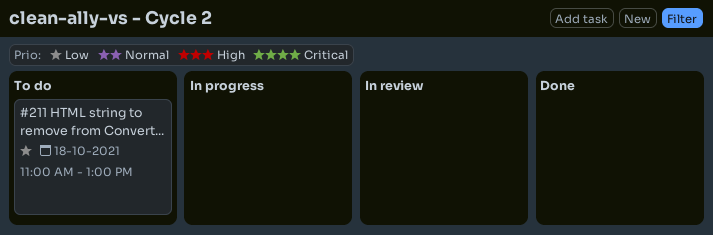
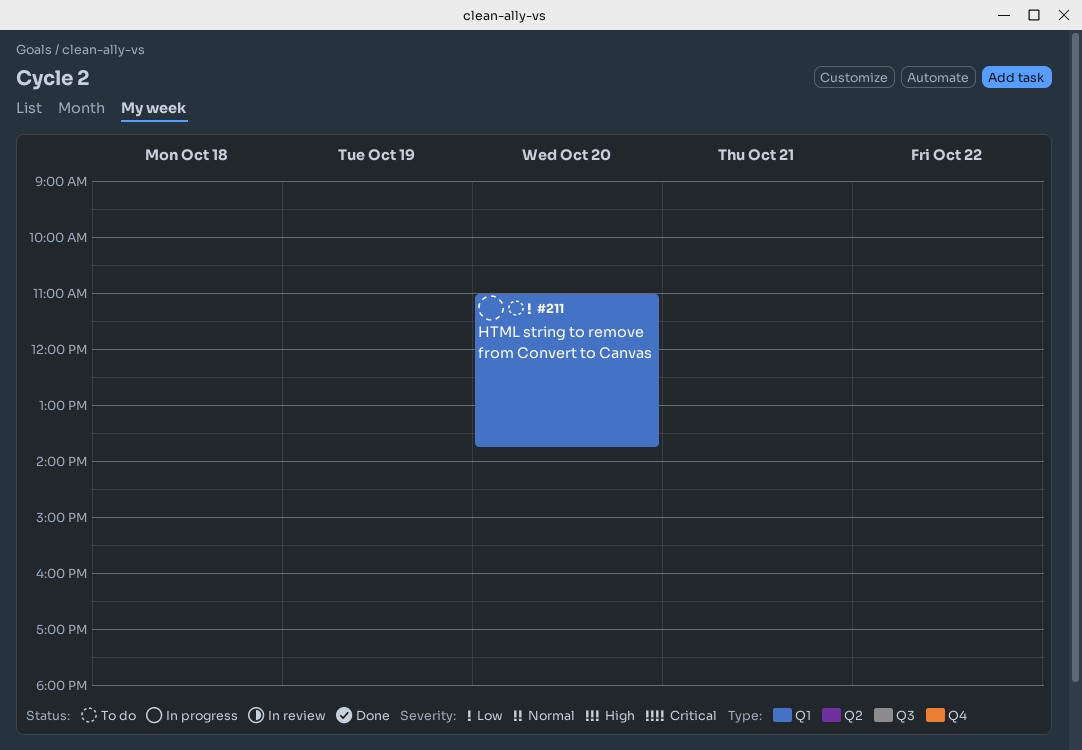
#211, day: Oct 18 -> Oct 20
#211, ends: 13:00 -> 13:45

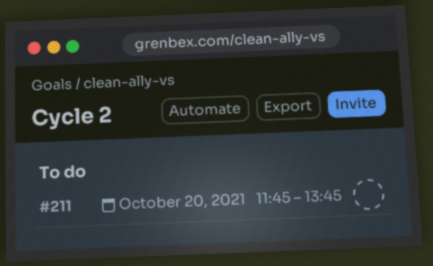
#211, begins: 11:00 -> 11:45

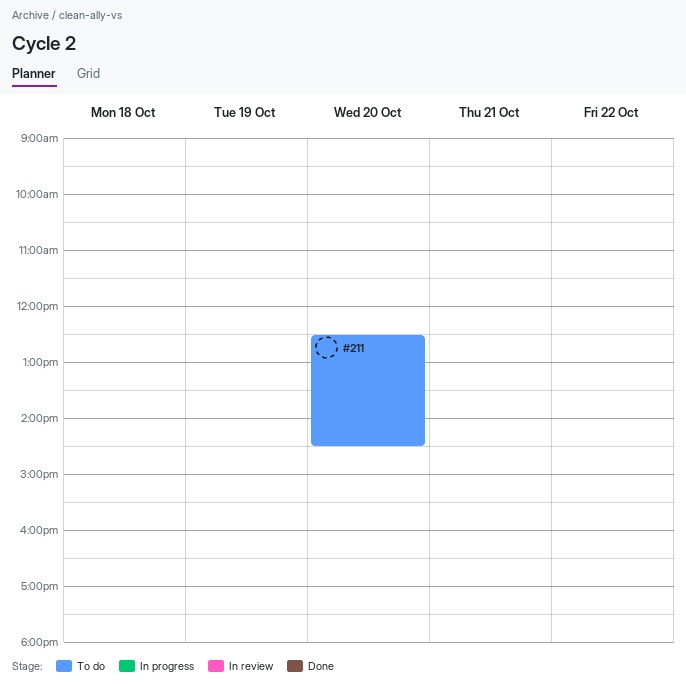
#211, begins: 11:45 -> 12:30
#211, ends: 13:45 -> 14:30

